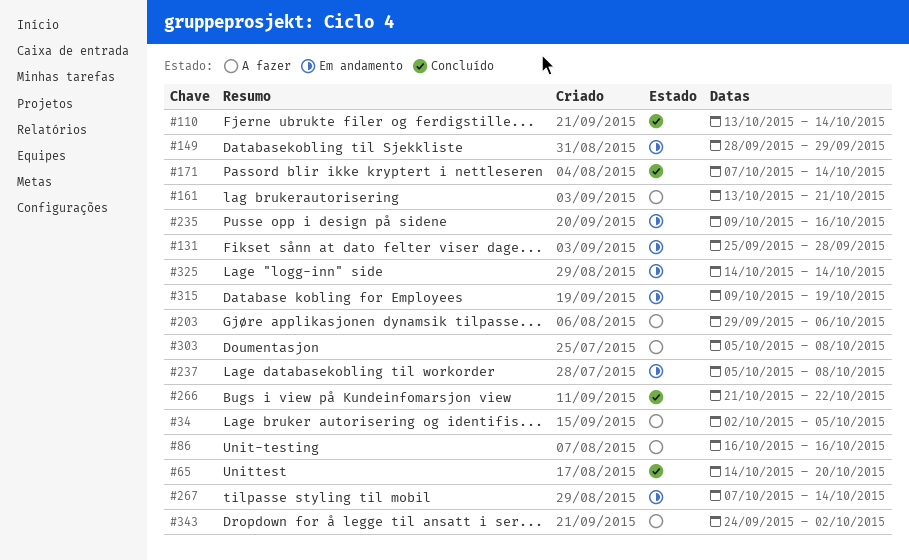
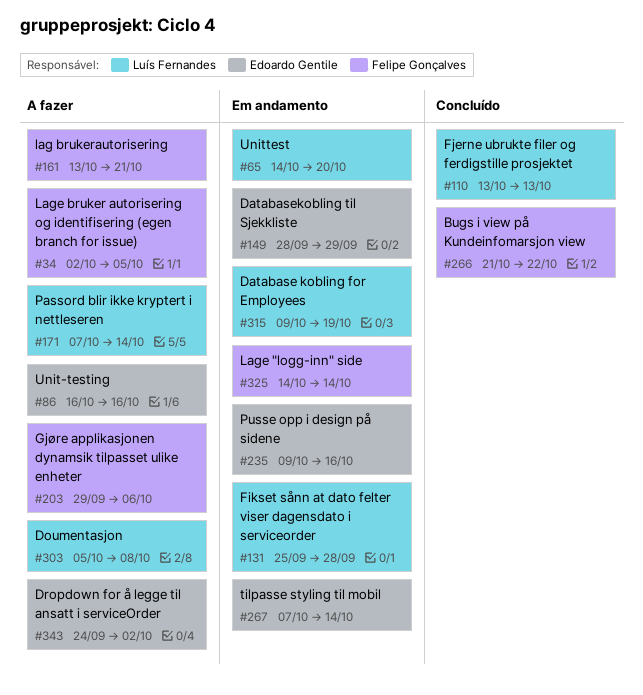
#65, status: Concluído -> Em andamento
#110, due: Oct 14 -> Oct 13
#171, status: Concluído -> A fazer
#237: present -> none

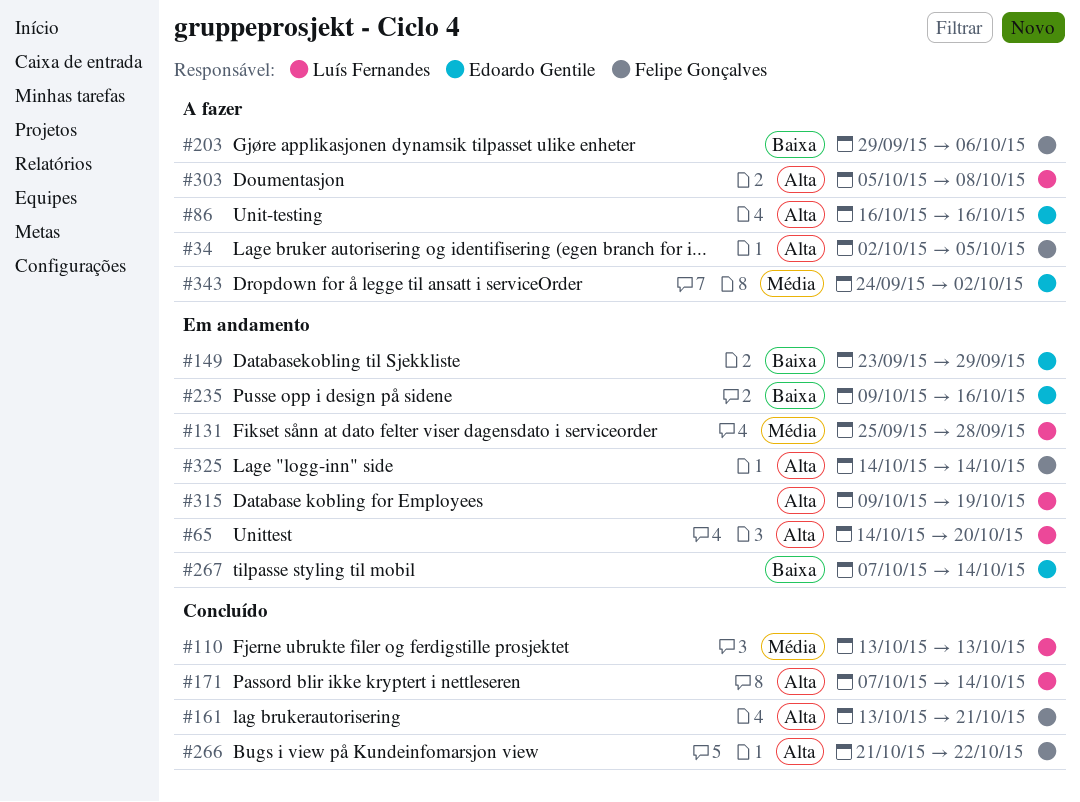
#149, start: Sep 28 -> Sep 23
#161, status: A fazer -> Concluído
#171, status: A fazer -> Concluído

